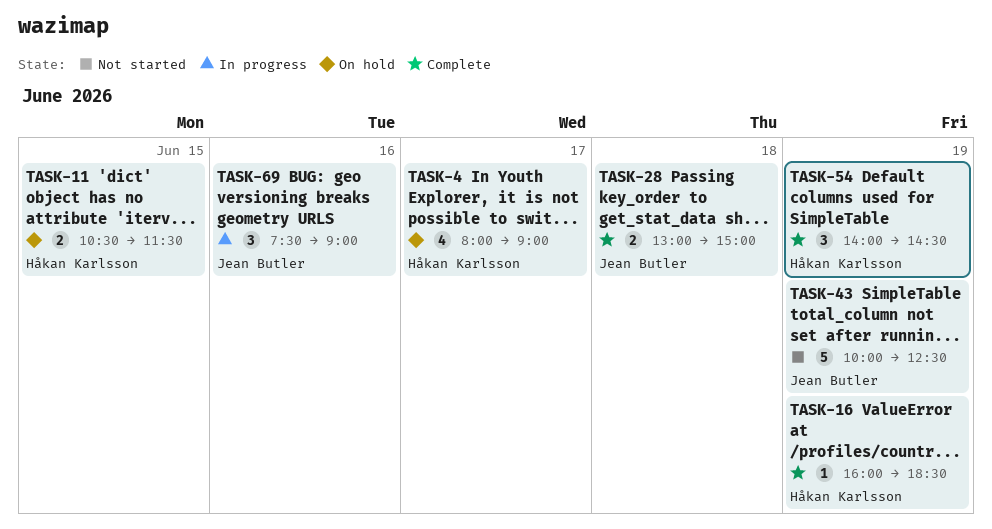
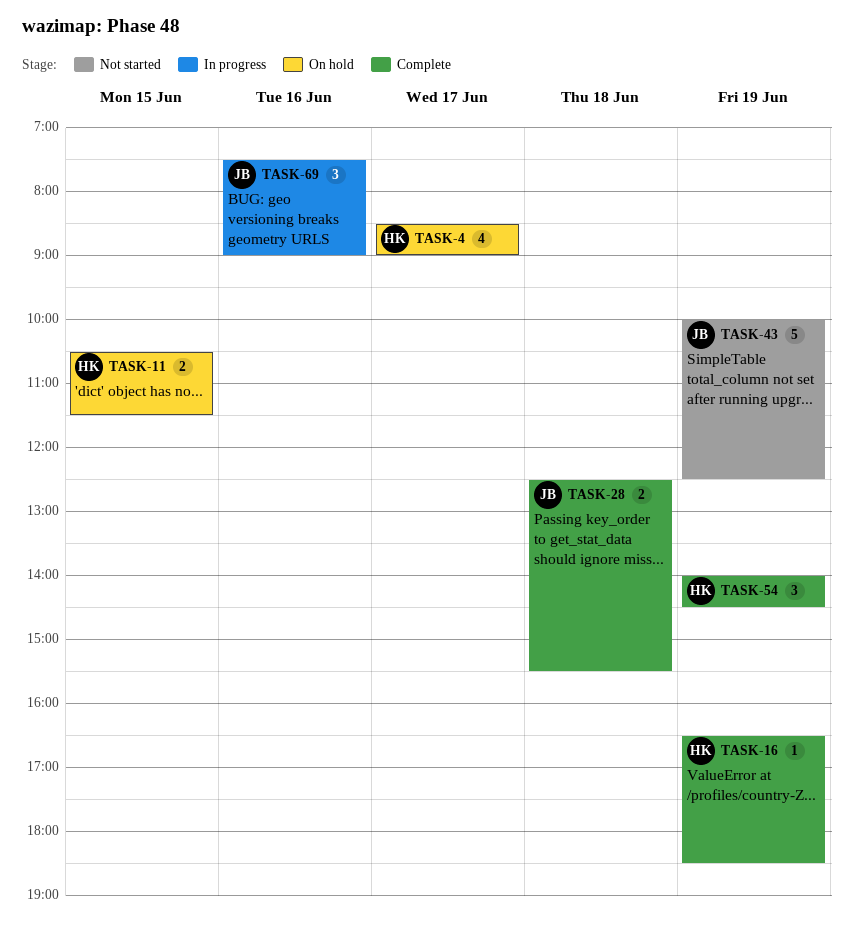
TASK-4, begins: 08:00 -> 08:30
TASK-16, begins: 16:00 -> 16:30
TASK-28, begins: 13:00 -> 12:30
TASK-28, ends: 15:00 -> 15:30

